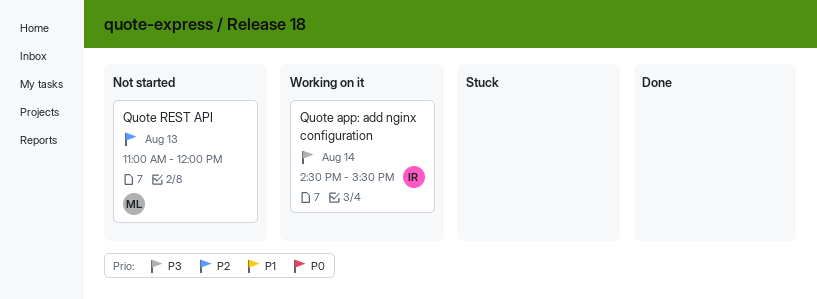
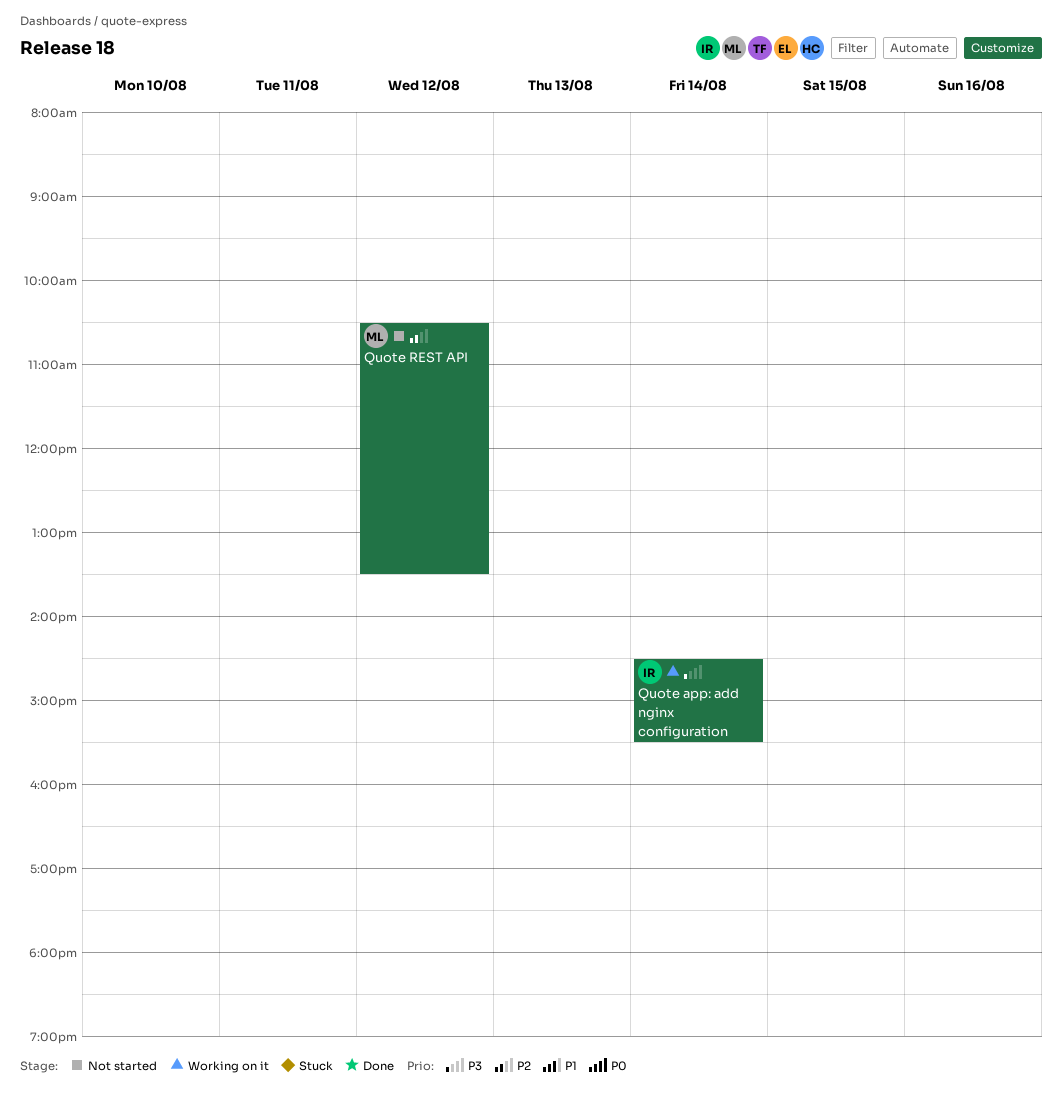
Quote REST API, day: Aug 13 -> Aug 12
Quote REST API, begins: 11:00 -> 10:30
Quote REST API, ends: 12:00 -> 13:30

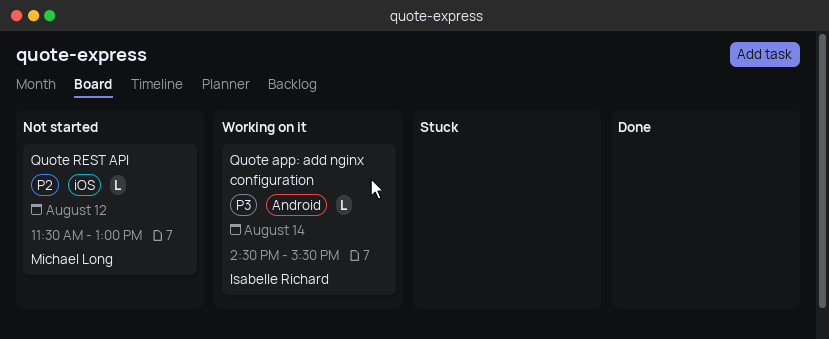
Quote REST API, begins: 10:30 -> 11:30
Quote REST API, ends: 13:30 -> 13:00

